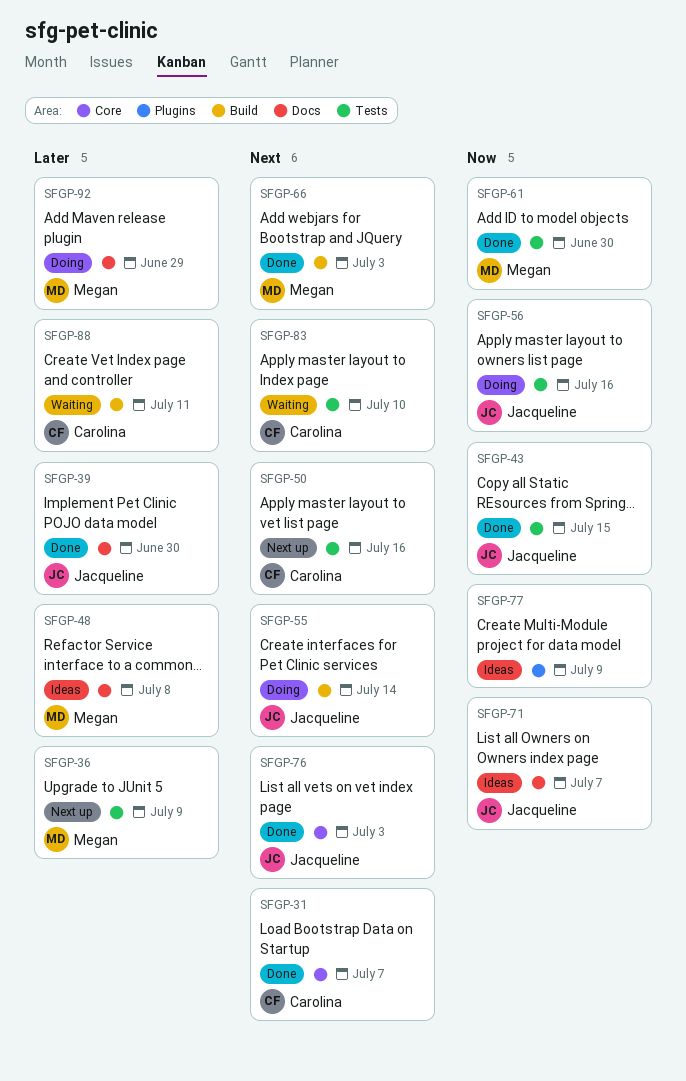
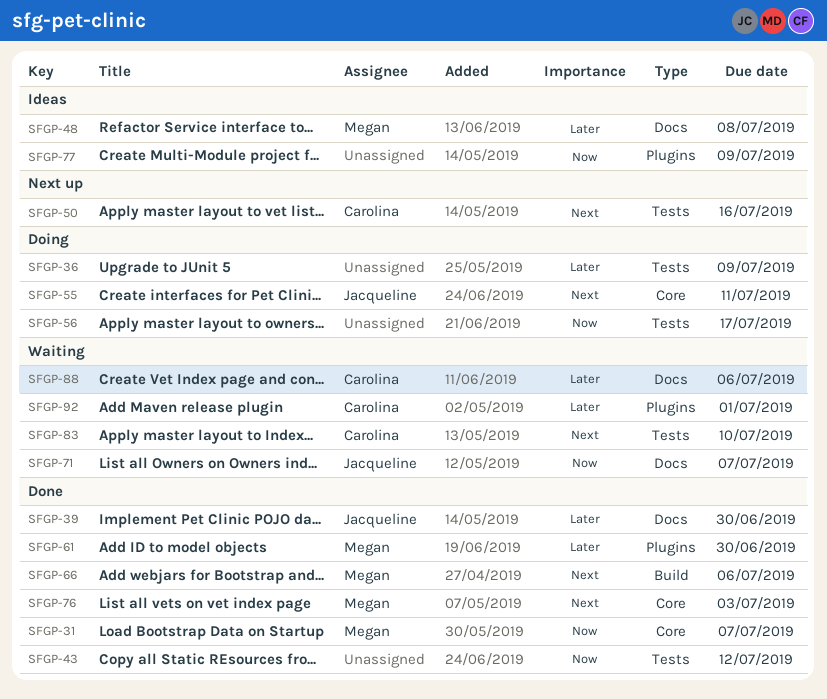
SFGP-31, owner: Carolina -> Megan
SFGP-31, priority: Next -> Now
SFGP-36, status: Next up -> Doing
SFGP-36, owner: Megan -> none
SFGP-43, owner: Jacqueline -> none
SFGP-43, due: Jul 15 -> Jul 12
SFGP-55, label: Build -> Core
SFGP-55, due: Jul 14 -> Jul 11
SFGP-56, owner: Jacqueline -> none
SFGP-56, due: Jul 16 -> Jul 17
SFGP-61, priority: Now -> Later
SFGP-61, label: Tests -> Plugins
SFGP-66, due: Jul 3 -> Jul 6
SFGP-71, status: Ideas -> Waiting
SFGP-76, owner: Jacqueline -> Megan
SFGP-88, label: Build -> Docs
SFGP-88, due: Jul 11 -> Jul 6
SFGP-92, status: Doing -> Waiting
SFGP-92, owner: Megan -> Carolina
SFGP-92, label: Docs -> Plugins
SFGP-92, due: Jun 29 -> Jul 1

